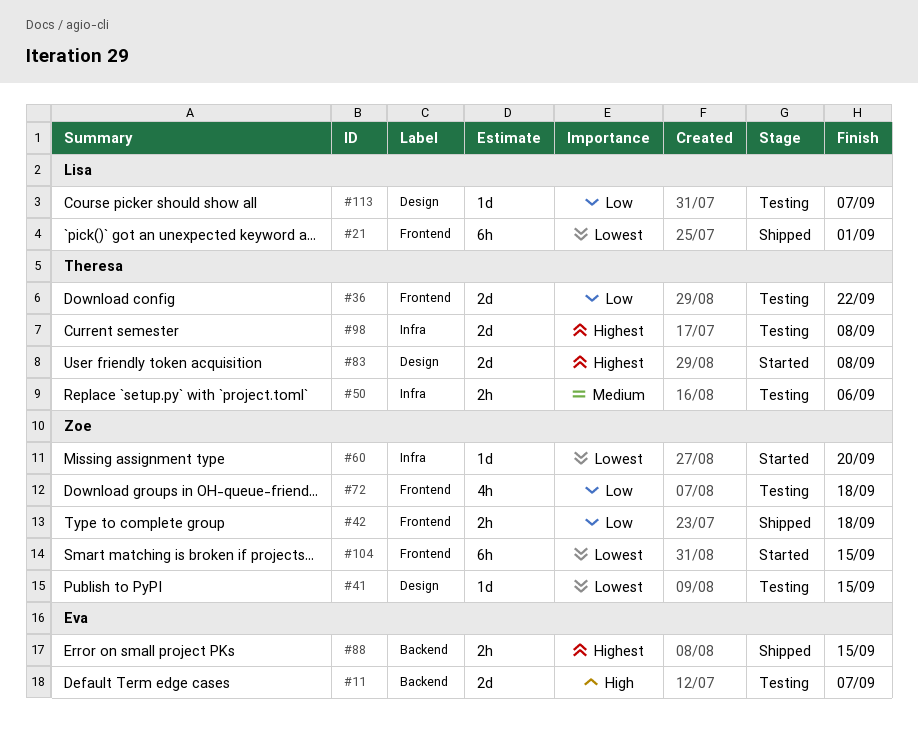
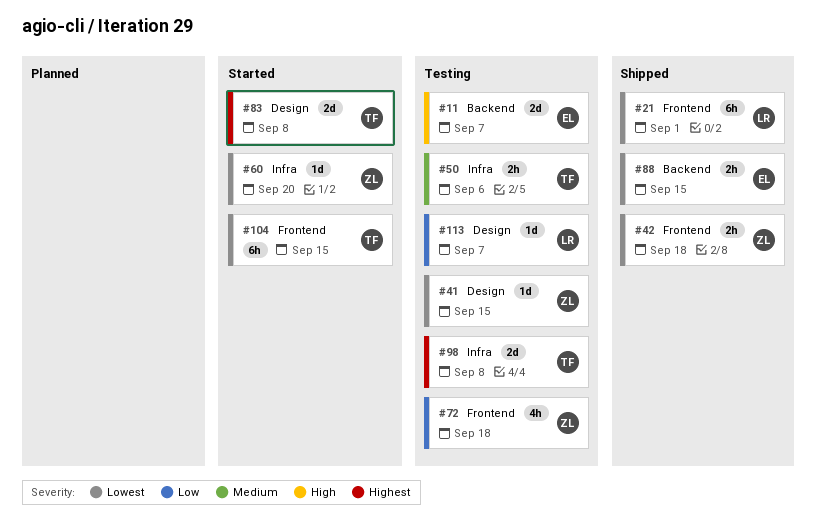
#36: present -> none
#42, priority: Low -> Lowest
#88, priority: Highest -> Lowest
#104, owner: Zoe -> Theresa

